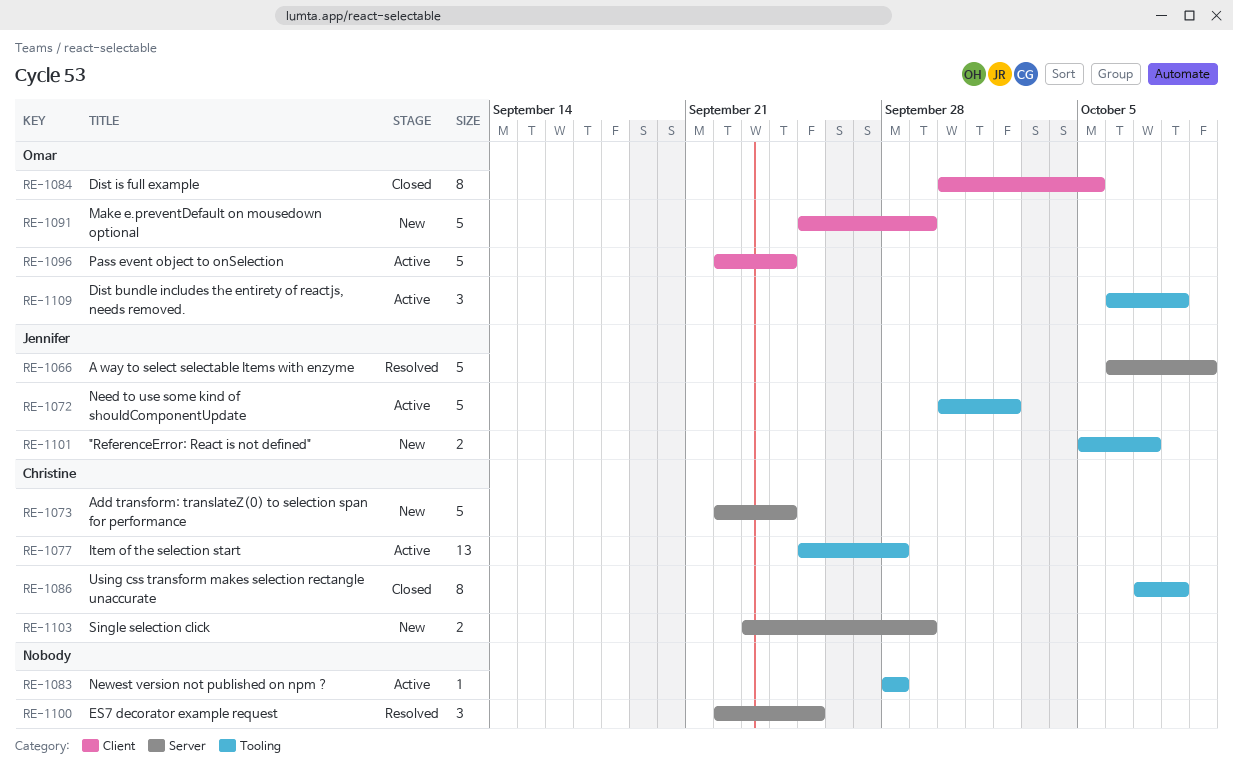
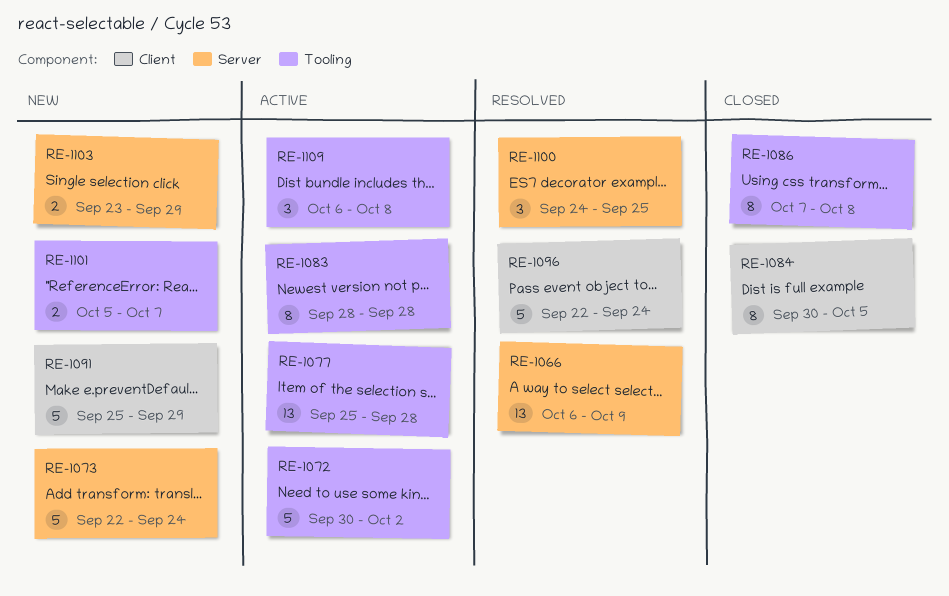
RE-1066, estimate: 5 -> 13
RE-1083, estimate: 1 -> 8
RE-1096, status: Active -> Resolved
RE-1100, start: Sep 22 -> Sep 24

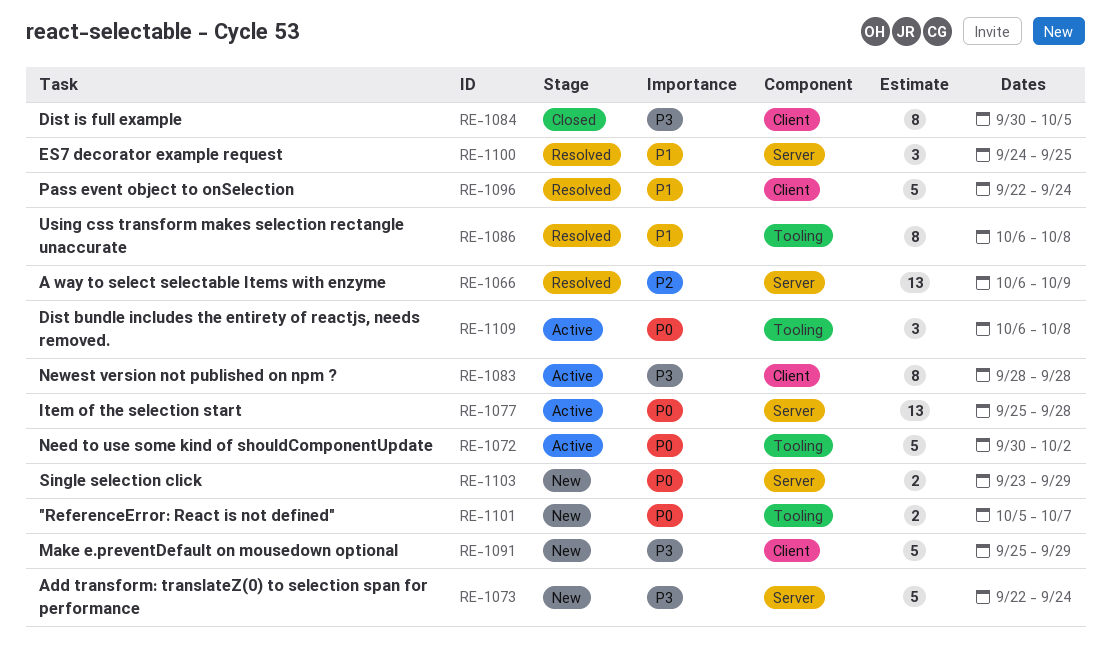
RE-1077, label: Tooling -> Server
RE-1083, label: Tooling -> Client
RE-1086, status: Closed -> Resolved
RE-1086, start: Oct 7 -> Oct 6

